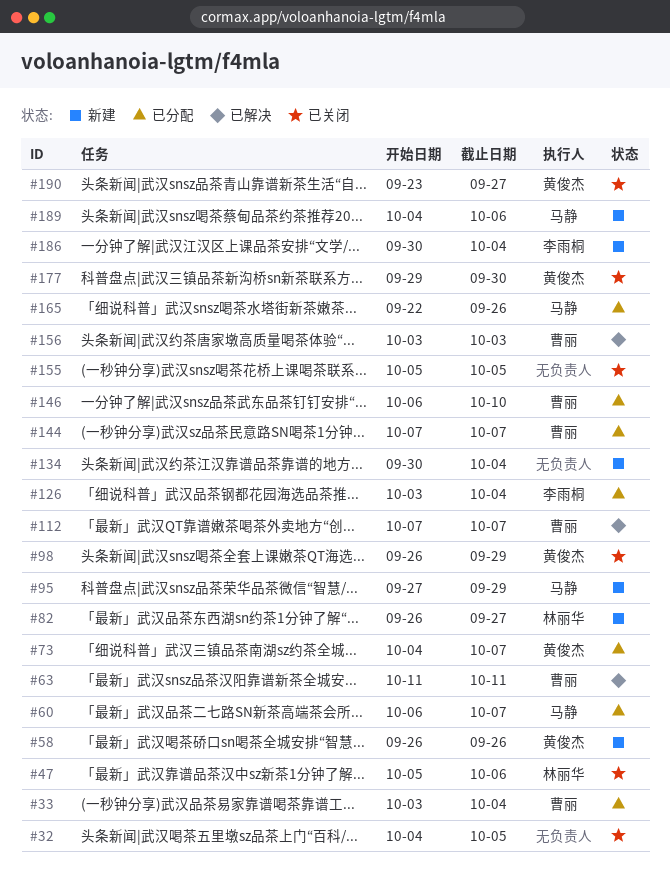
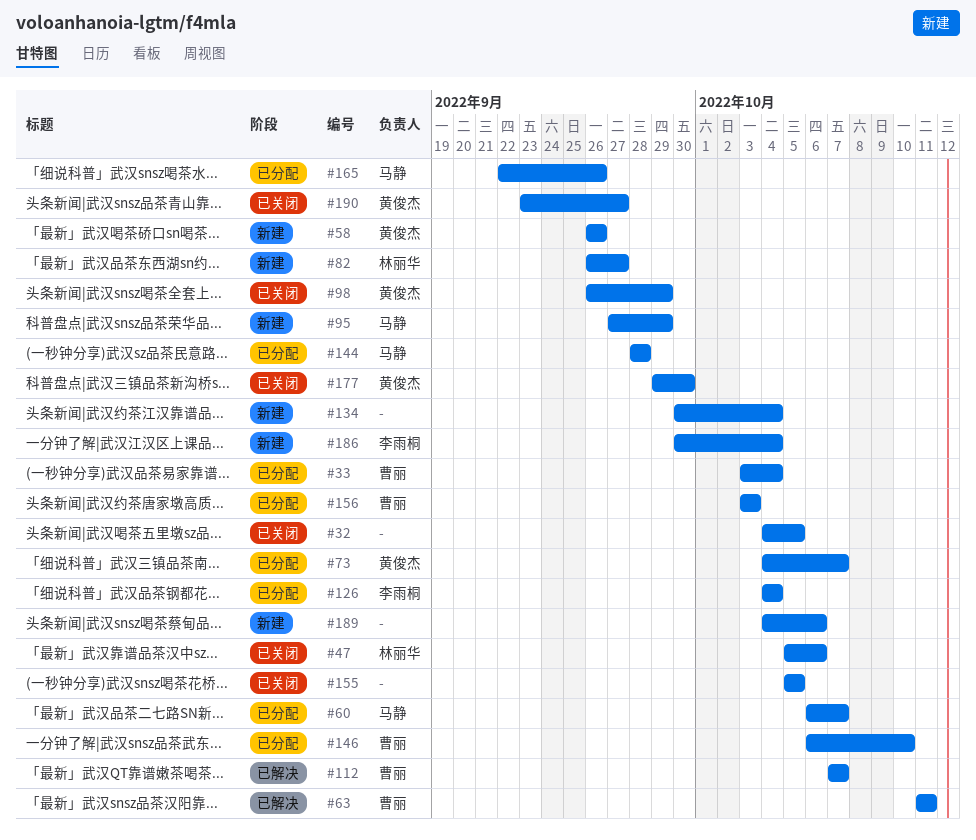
#126, start: Oct 3 -> Oct 4
#144, owner: 曹丽 -> 马静
#144, start: Oct 7 -> Sep 28
#144, due: Oct 7 -> Sep 28
#156, status: 已解决 -> 已分配
#189, owner: 马静 -> none

